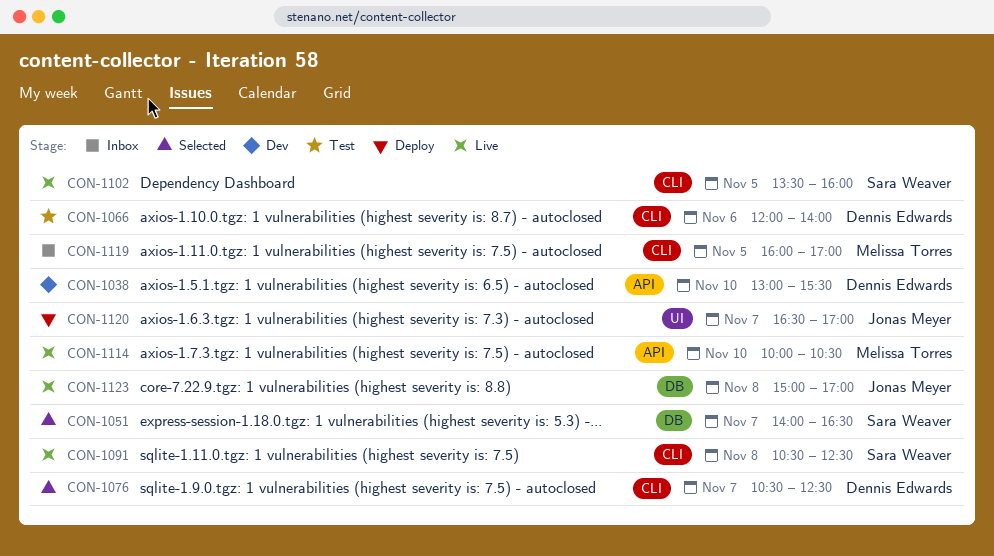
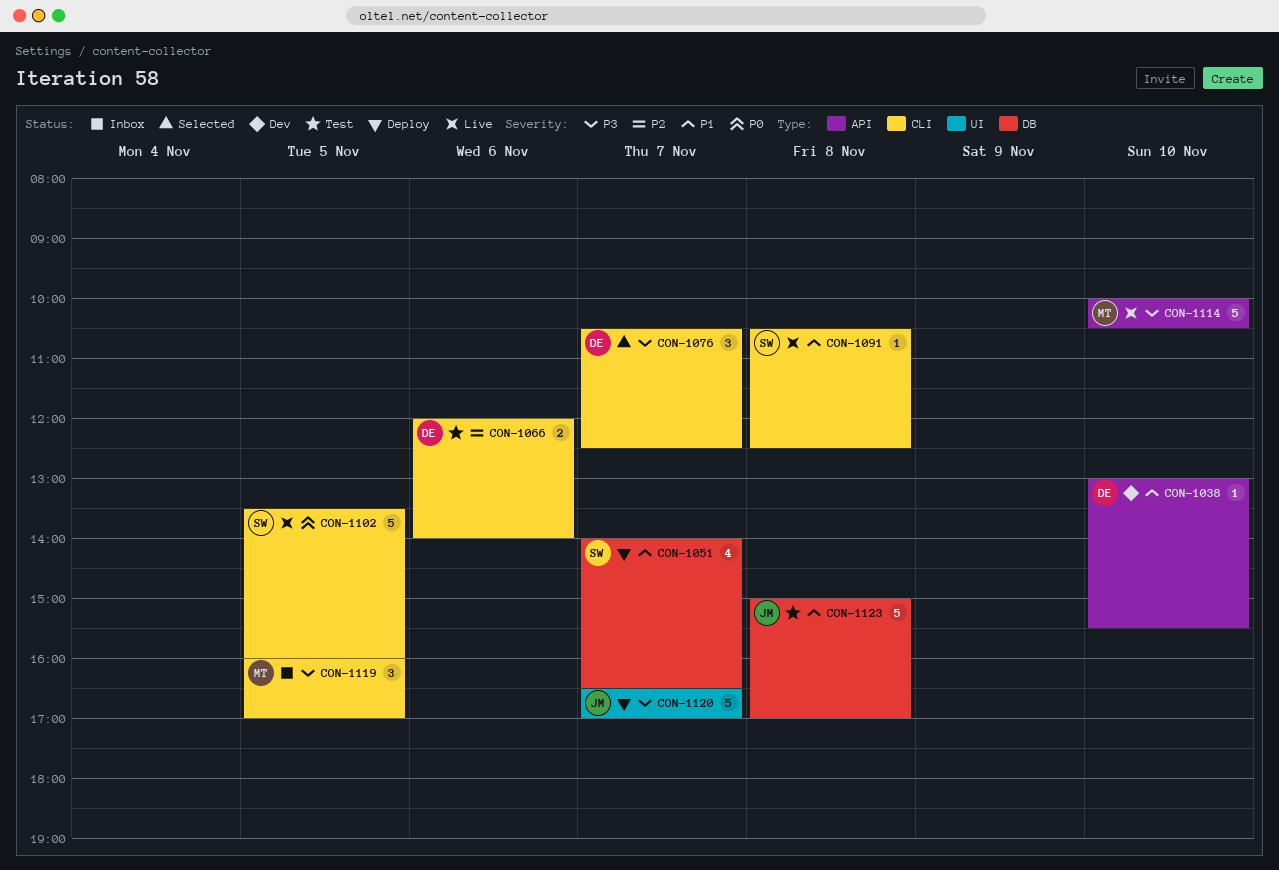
CON-1051, status: Selected -> Deploy
CON-1123, status: Live -> Test

